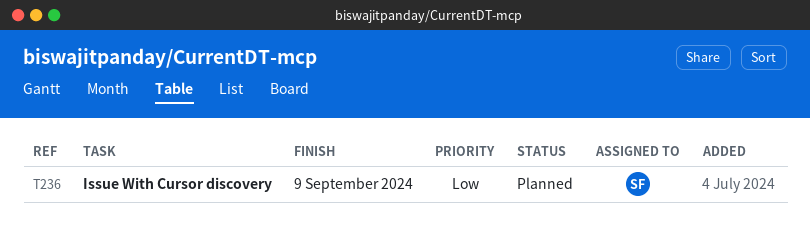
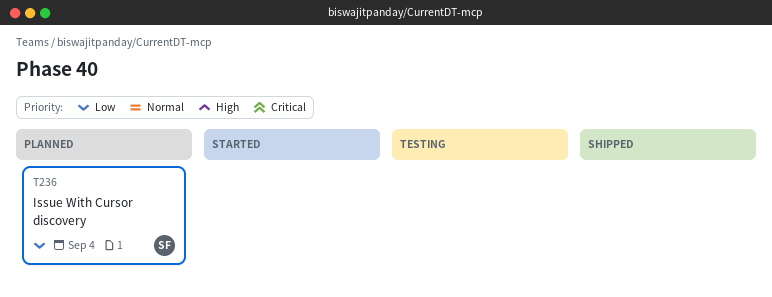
T236, due: Sep 9 -> Sep 4

